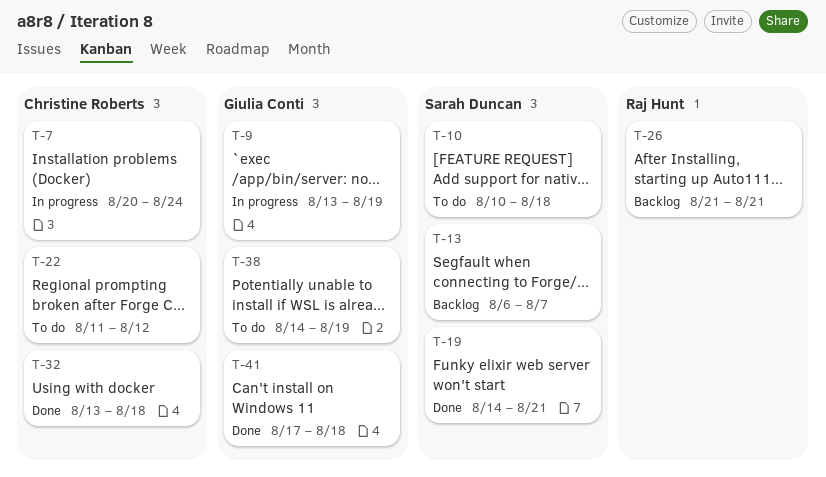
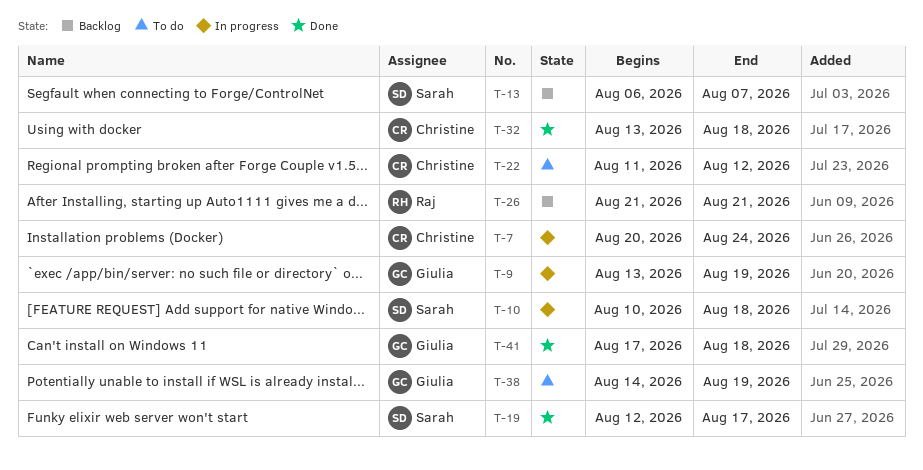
T-10, status: To do -> In progress
T-19, start: Aug 14 -> Aug 12
T-19, due: Aug 21 -> Aug 17

